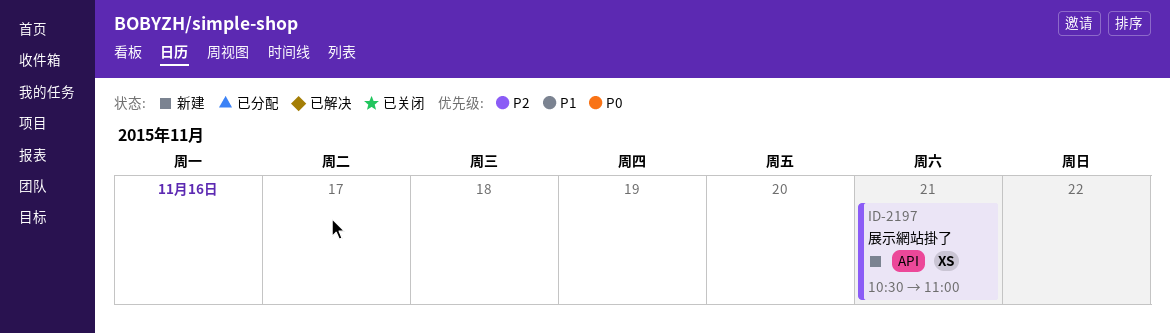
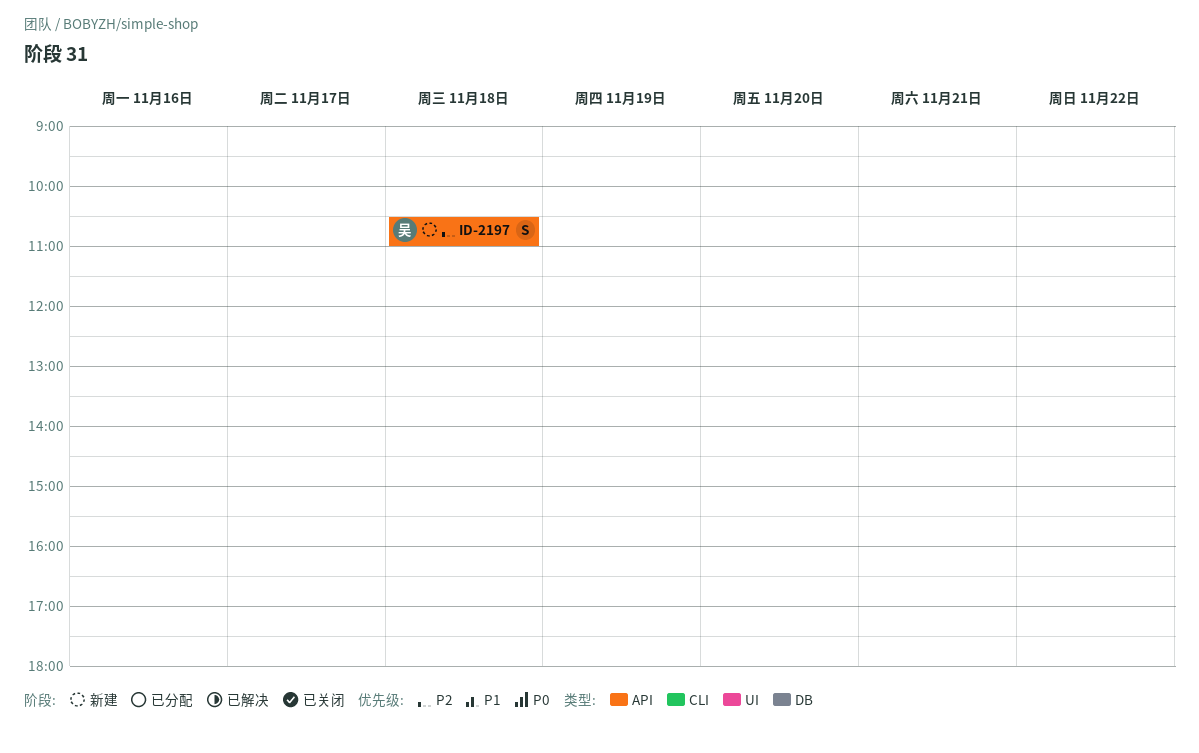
ID-2197, estimate: XS -> S
ID-2197, day: Nov 21 -> Nov 18

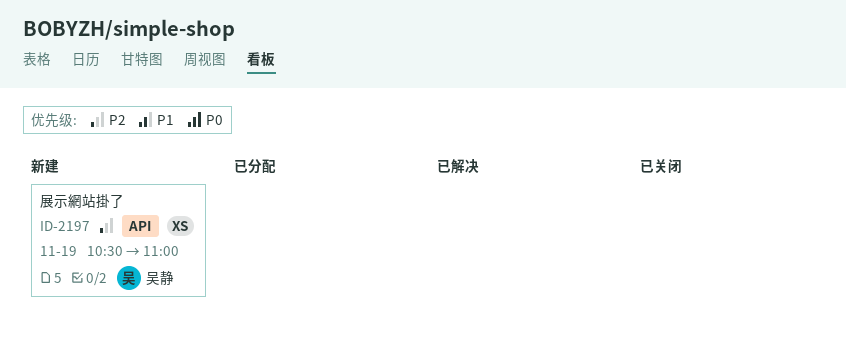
ID-2197, estimate: S -> XS
ID-2197, day: Nov 18 -> Nov 19

